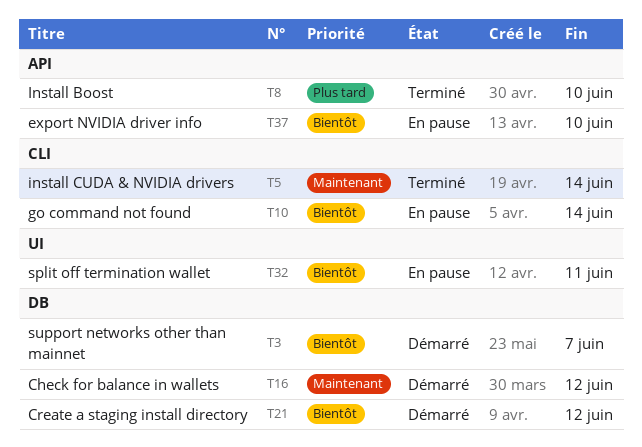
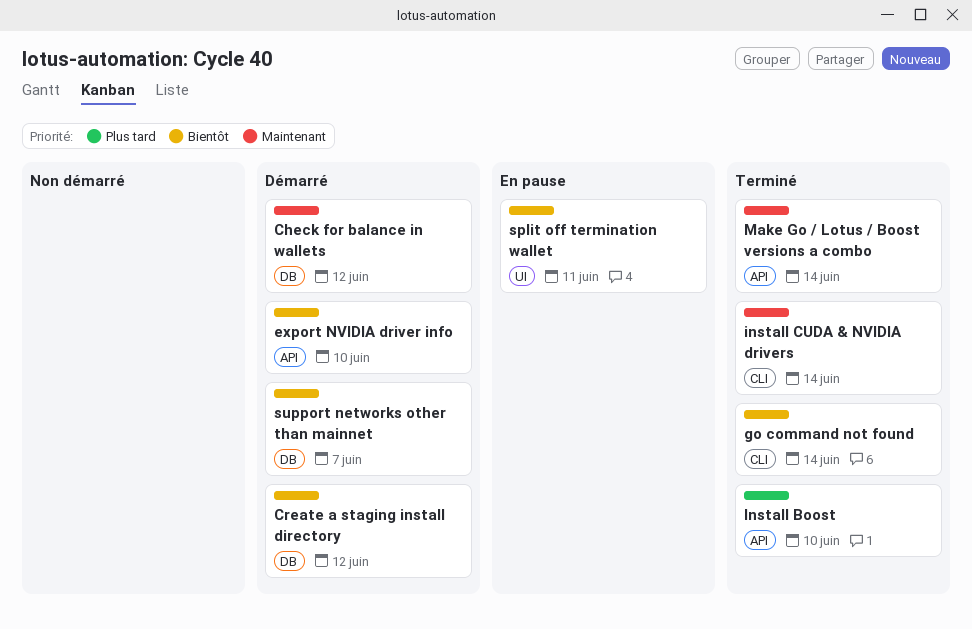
export NVIDIA driver info, status: En pause -> Démarré
go command not found, status: En pause -> Terminé
Make Go / Lotus / Boost versions a combo: none -> present

